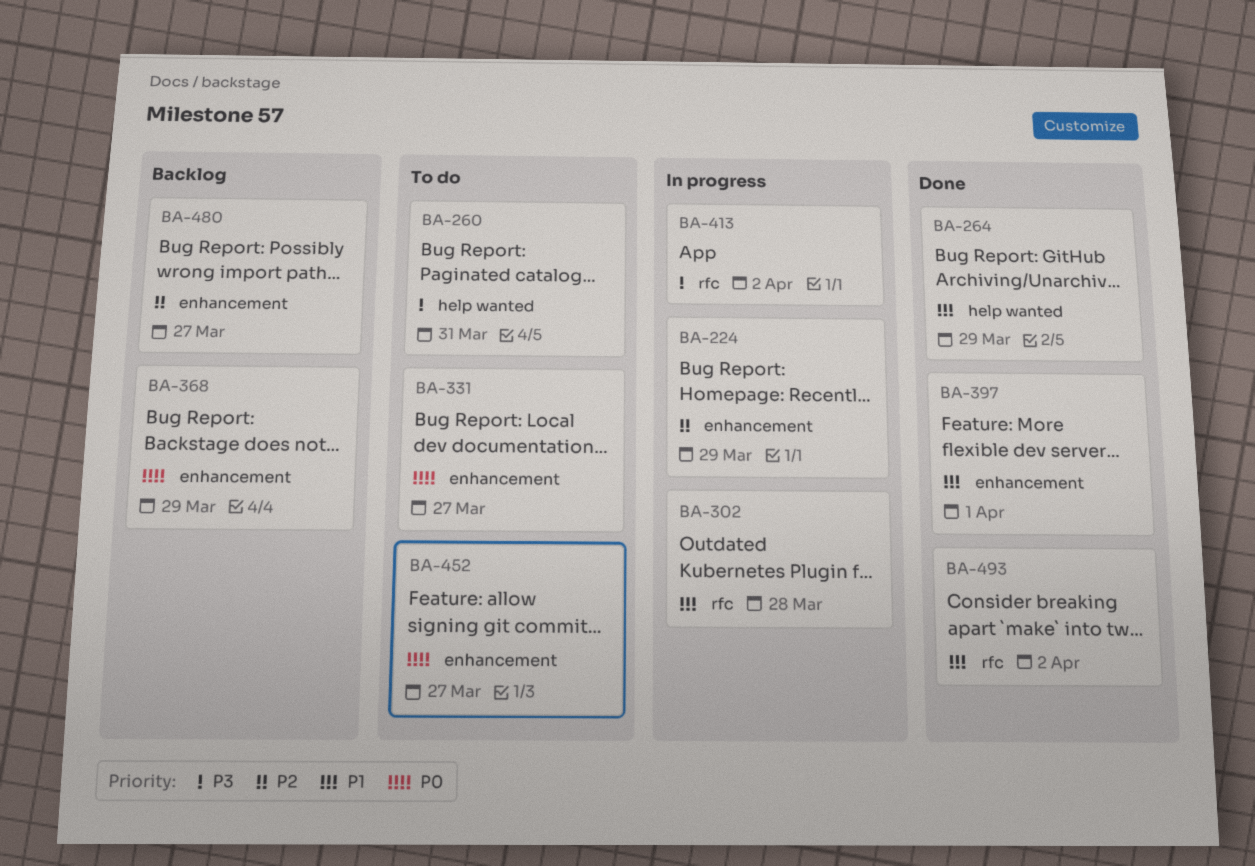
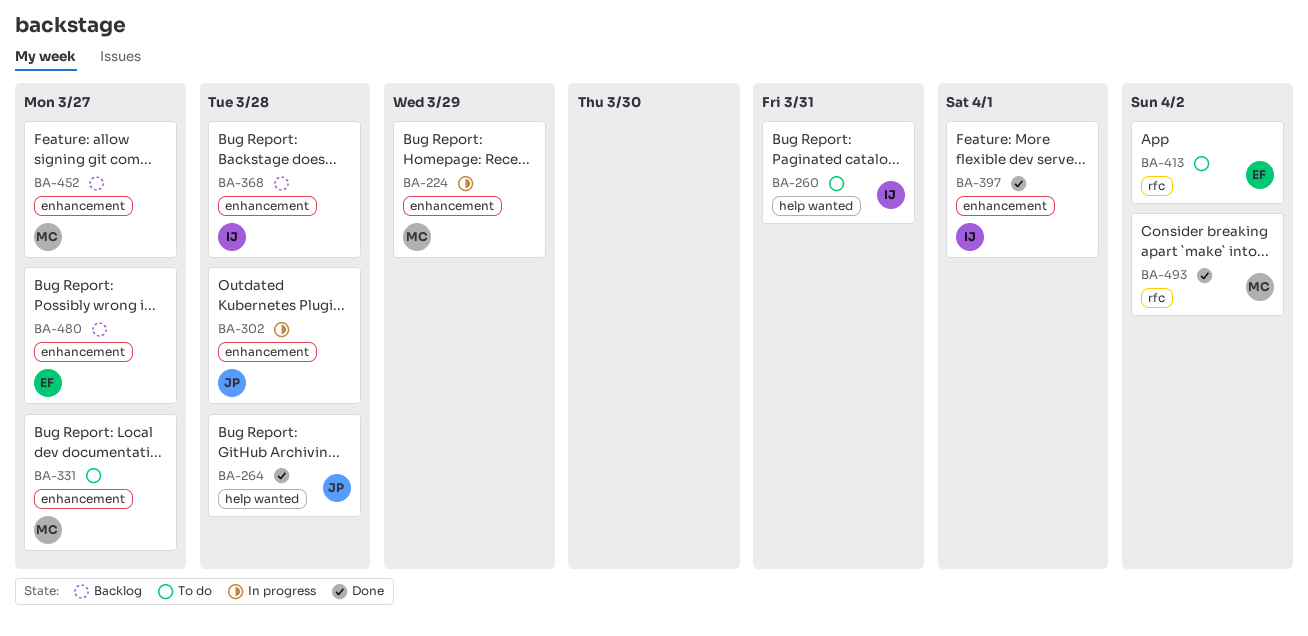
BA-264, due: Mar 29 -> Mar 28
BA-302, label: rfc -> enhancement
BA-368, due: Mar 29 -> Mar 28
BA-413, status: In progress -> To do
BA-452, status: To do -> Backlog

